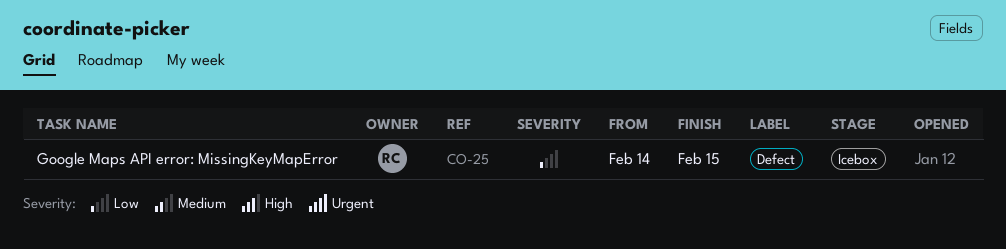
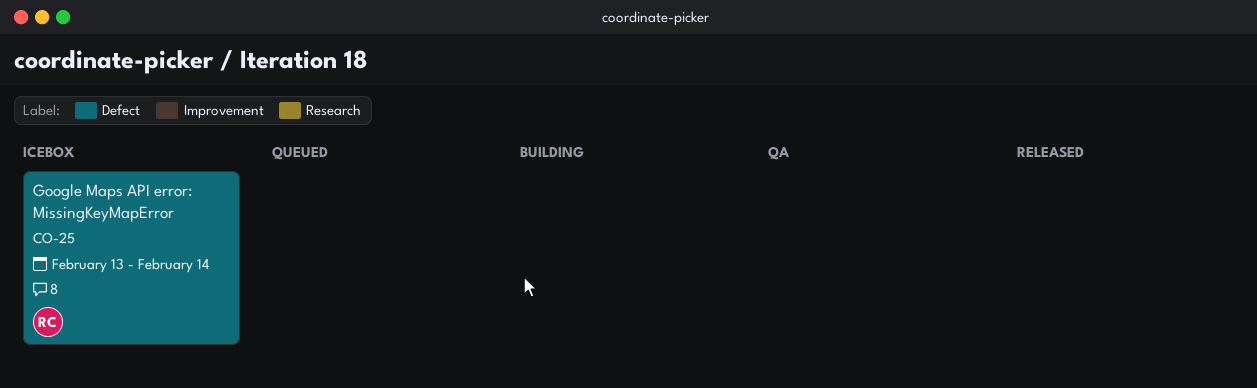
CO-25, start: Feb 14 -> Feb 13
CO-25, due: Feb 15 -> Feb 14

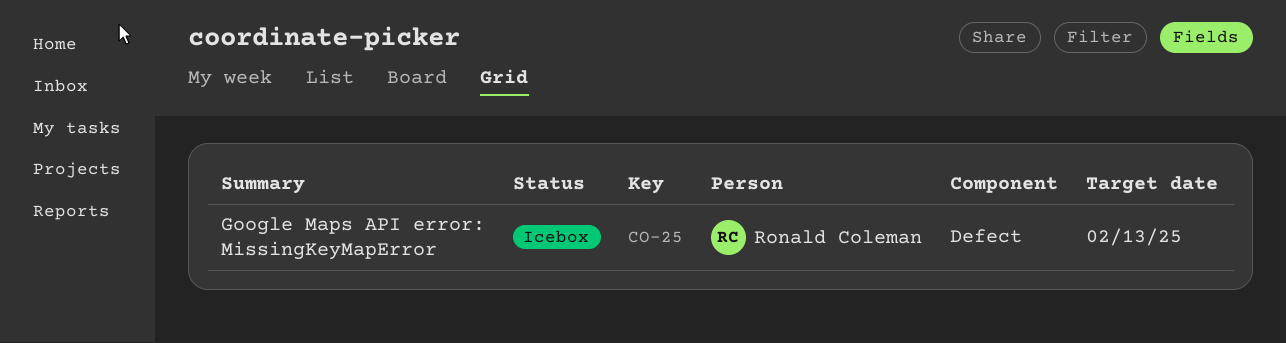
CO-25, due: Feb 14 -> Feb 13

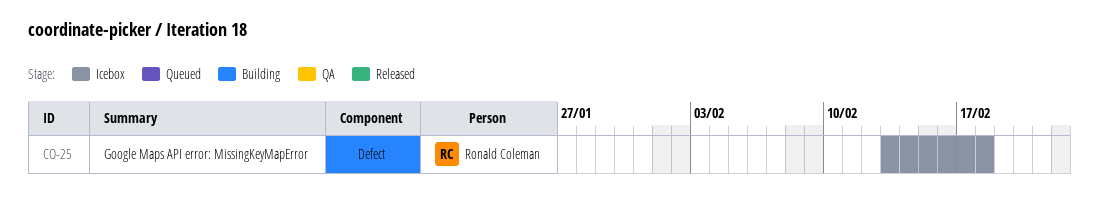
CO-25, due: Feb 13 -> Feb 18

